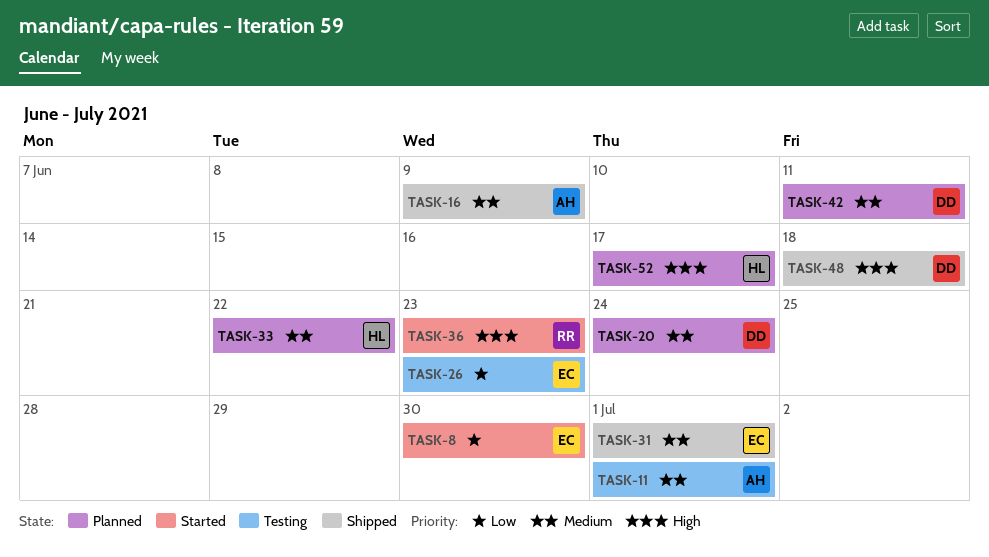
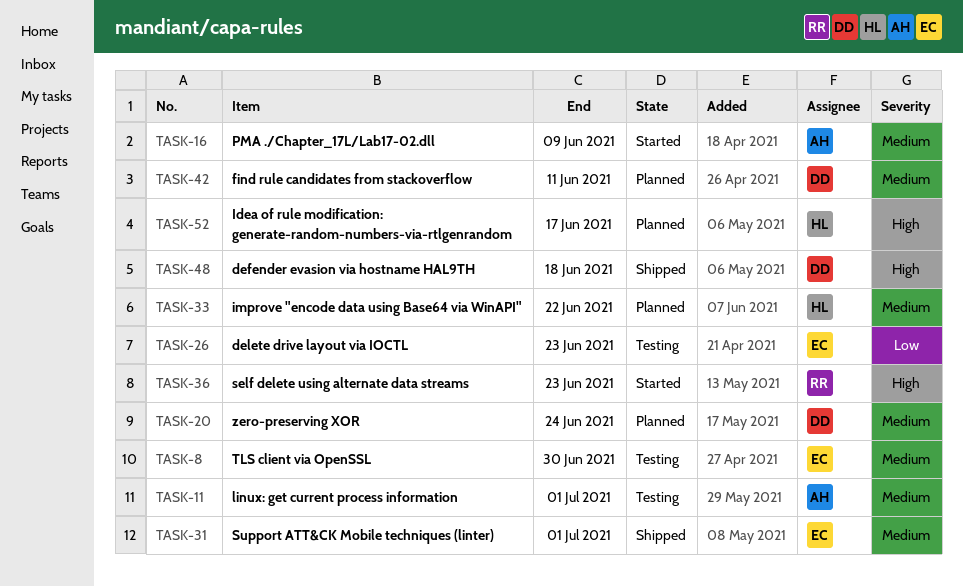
TASK-8, status: Started -> Testing
TASK-8, priority: Low -> Medium
TASK-16, status: Shipped -> Started

